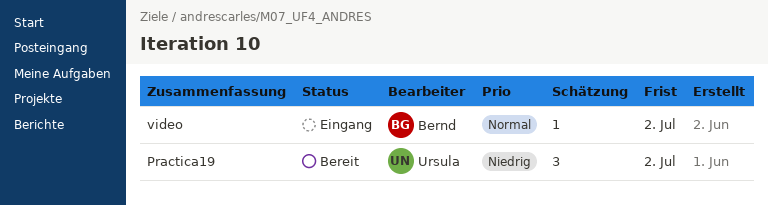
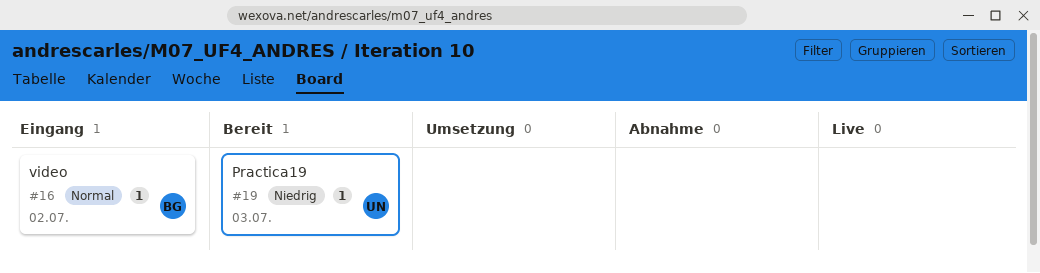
Practica19, estimate: 3 -> 1
Practica19, due: Jul 2 -> Jul 3

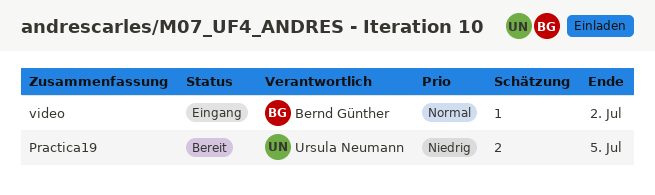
Practica19, estimate: 1 -> 2
Practica19, due: Jul 3 -> Jul 5

